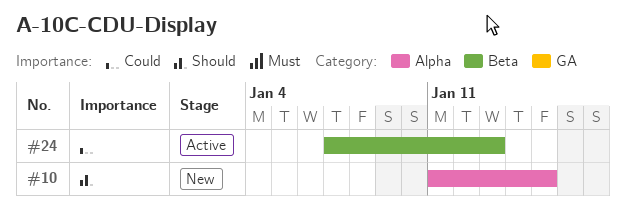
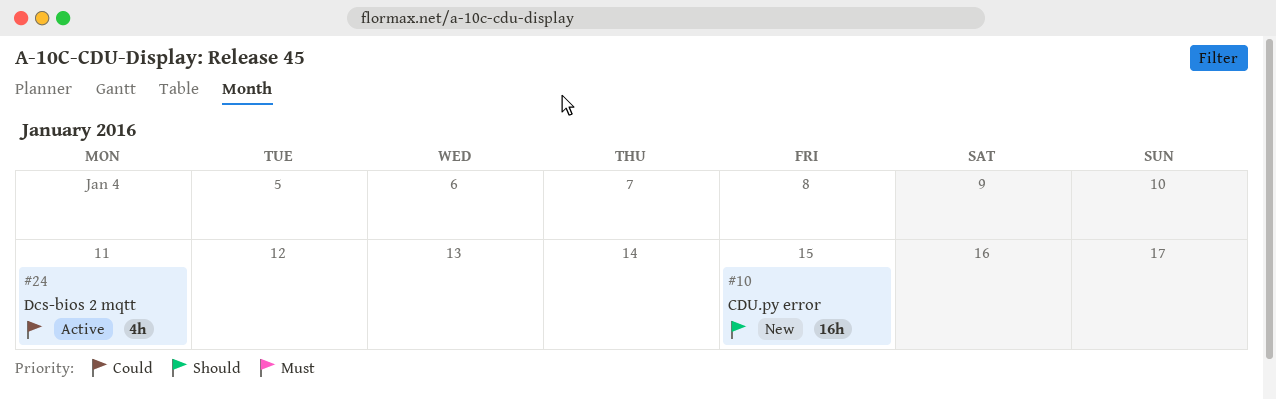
#24, due: Jan 13 -> Jan 11

